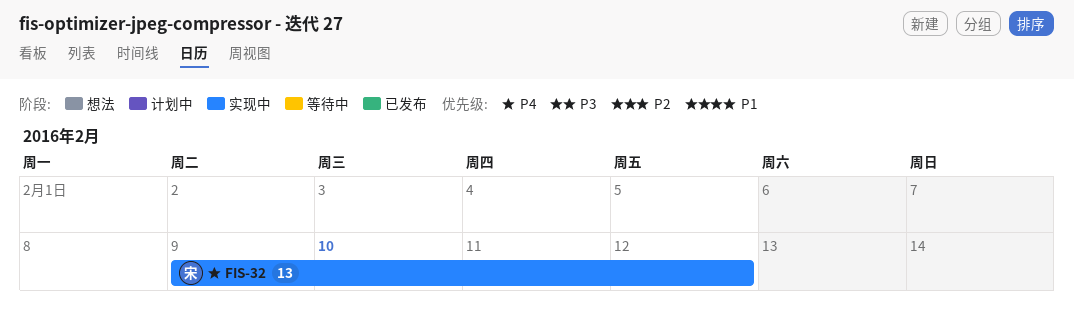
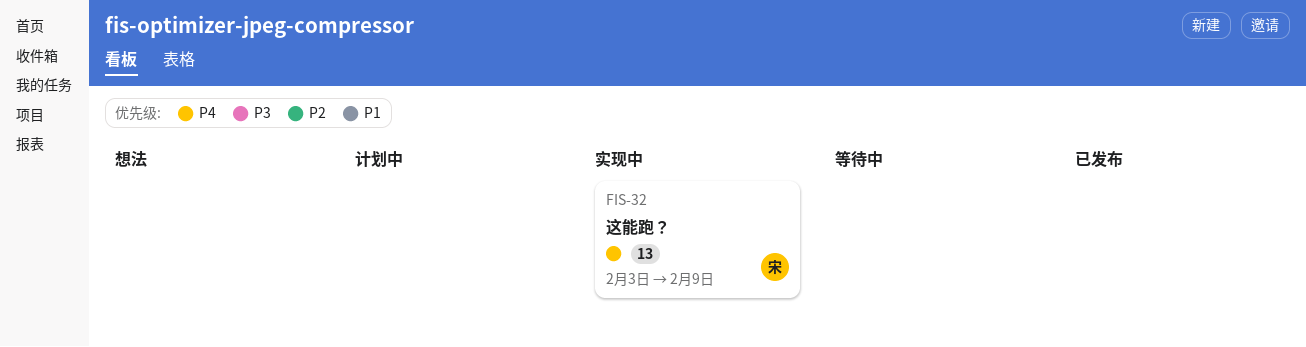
FIS-32, start: Feb 9 -> Feb 3
FIS-32, due: Feb 12 -> Feb 9

